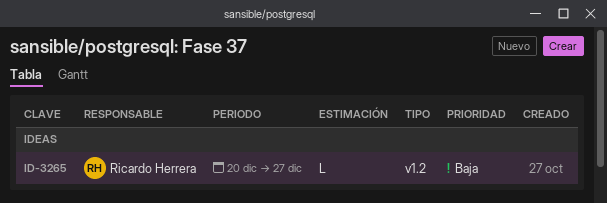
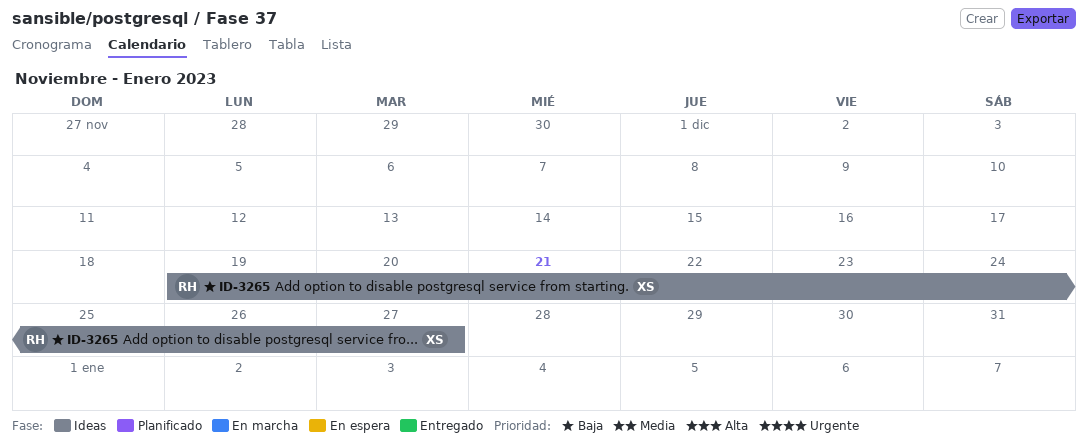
ID-3265, estimate: L -> XS
ID-3265, start: Dec 20 -> Dec 19

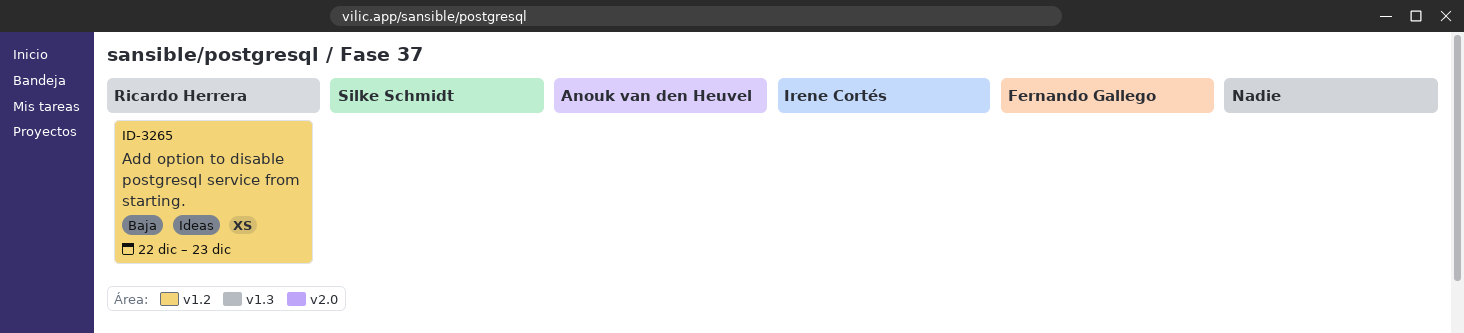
ID-3265, start: Dec 19 -> Dec 22
ID-3265, due: Dec 27 -> Dec 23

